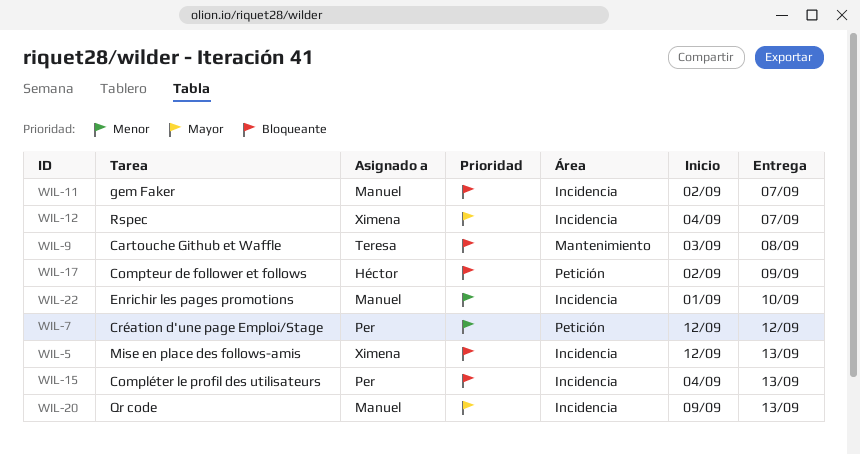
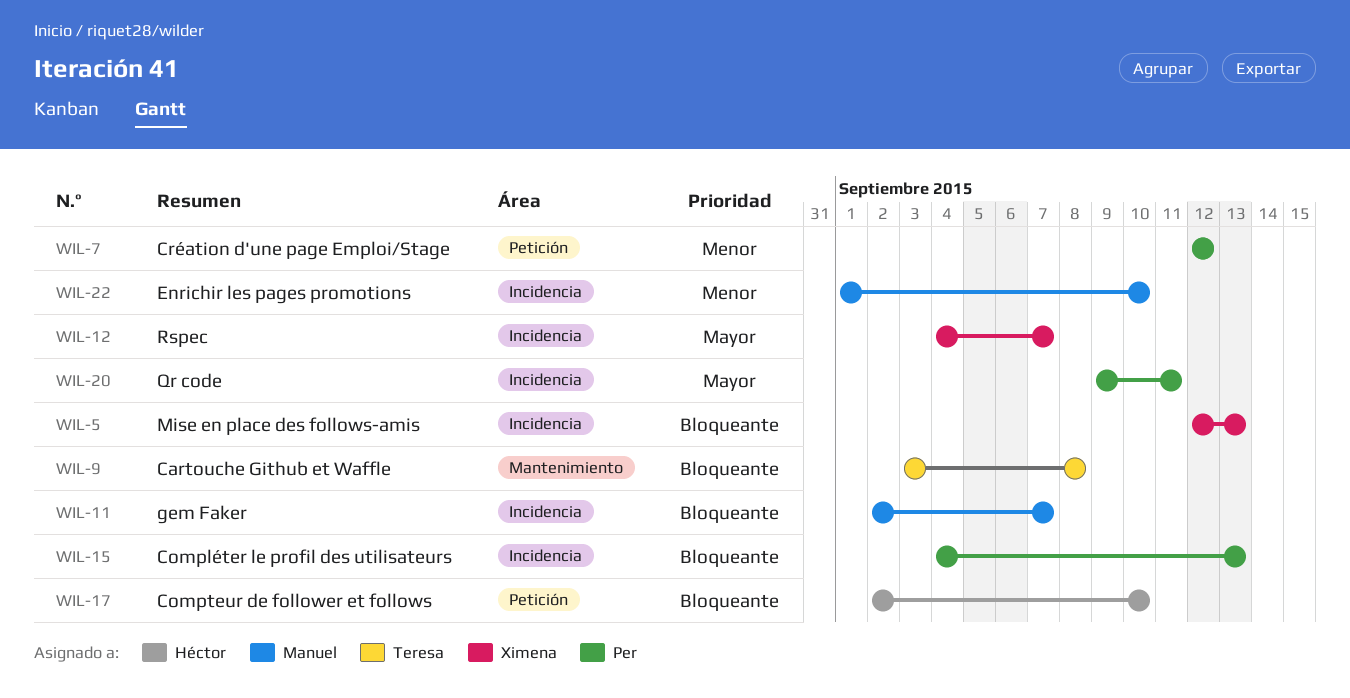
WIL-17, due: Sep 9 -> Sep 10
WIL-20, owner: Manuel -> Per
WIL-20, due: Sep 13 -> Sep 11

